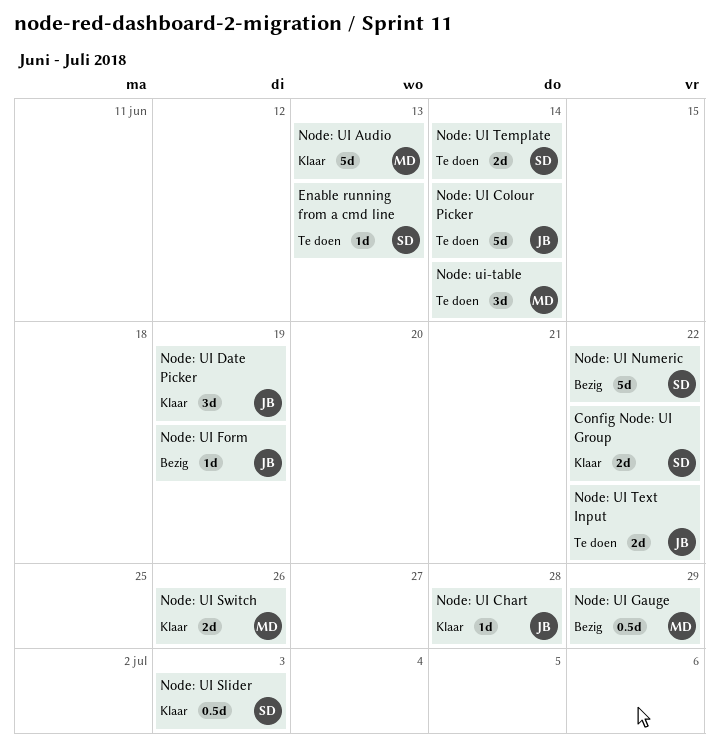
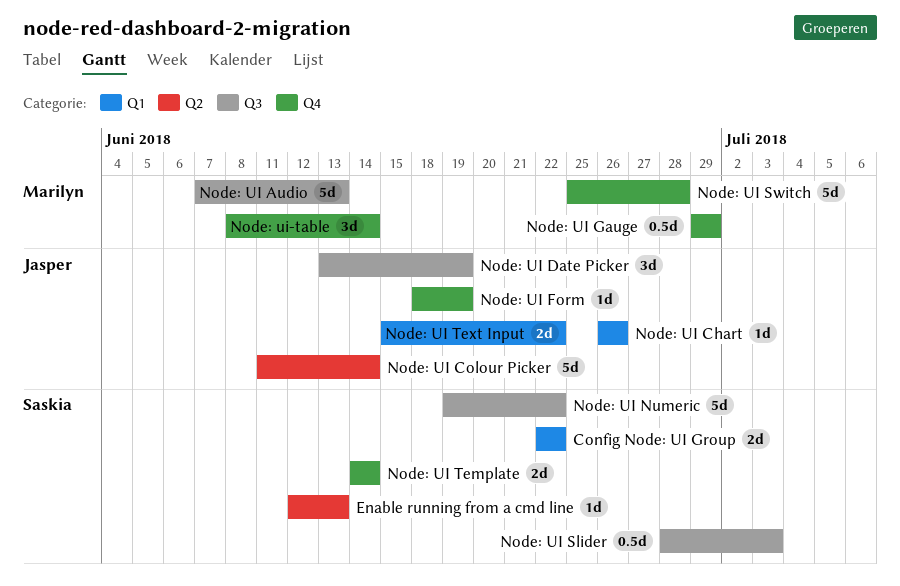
Node: UI Chart, due: Jun 28 -> Jun 26
Node: UI Switch, estimate: 2d -> 5d
Node: UI Switch, due: Jun 26 -> Jun 28

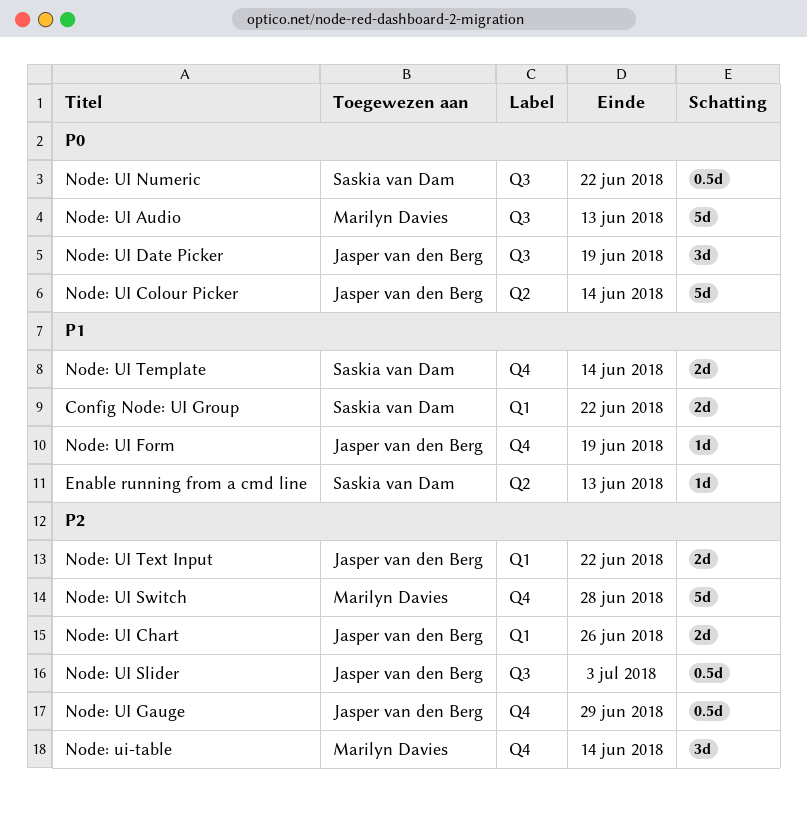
Node: UI Chart, estimate: 1d -> 2d
Node: UI Gauge, owner: Marilyn Davies -> Jasper van den Berg
Node: UI Numeric, estimate: 5d -> 0.5d
Node: UI Slider, owner: Saskia van Dam -> Jasper van den Berg

